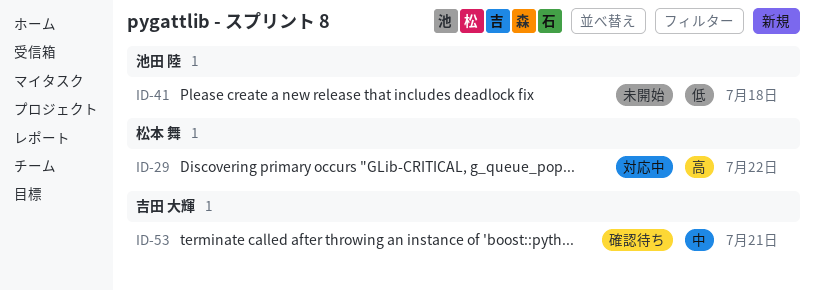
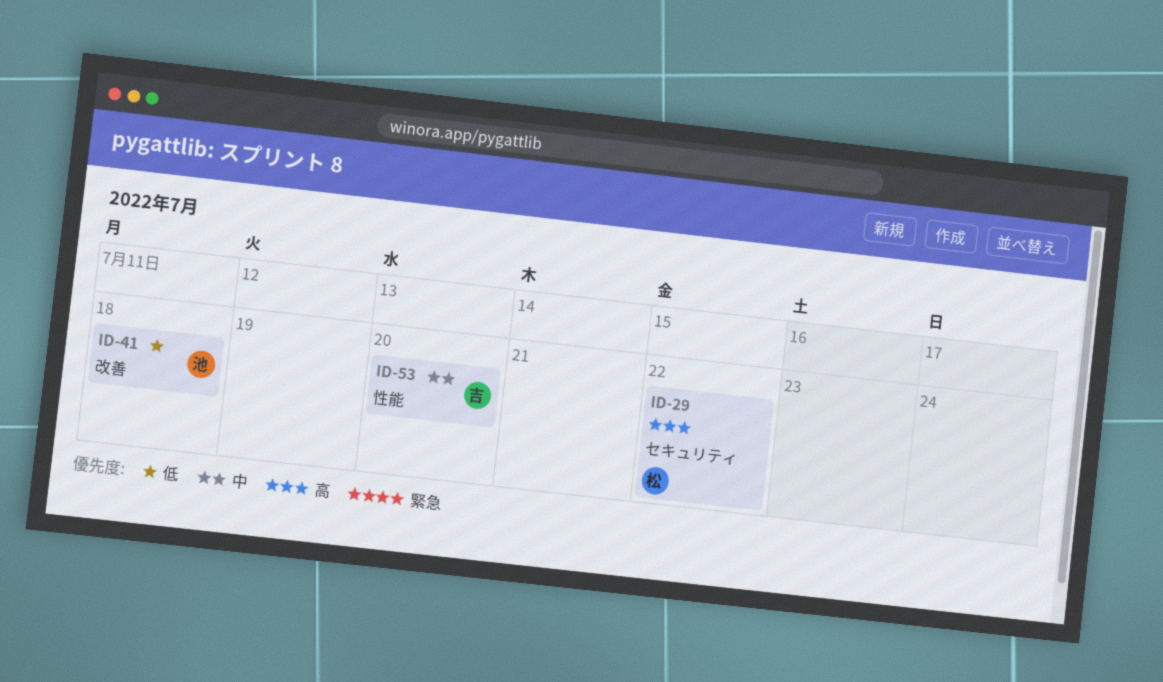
ID-53, due: Jul 21 -> Jul 20

